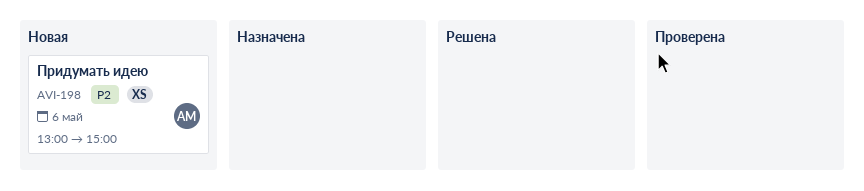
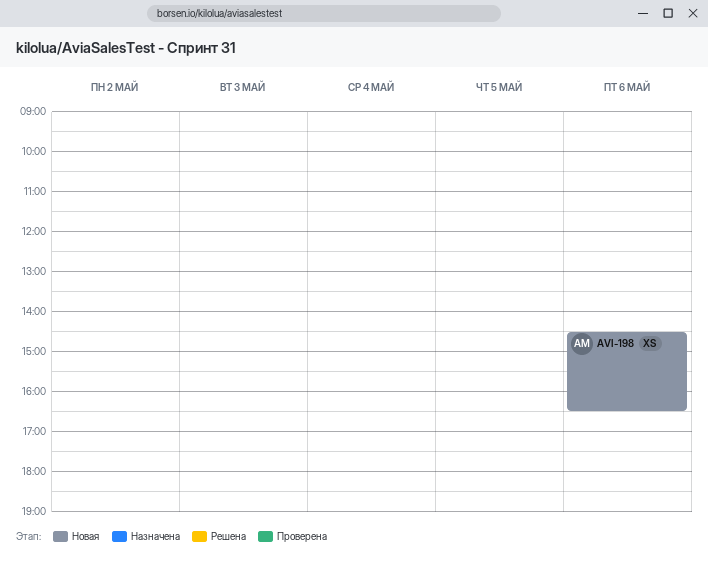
AVI-198, begins: 13:00 -> 14:30
AVI-198, ends: 15:00 -> 16:30

